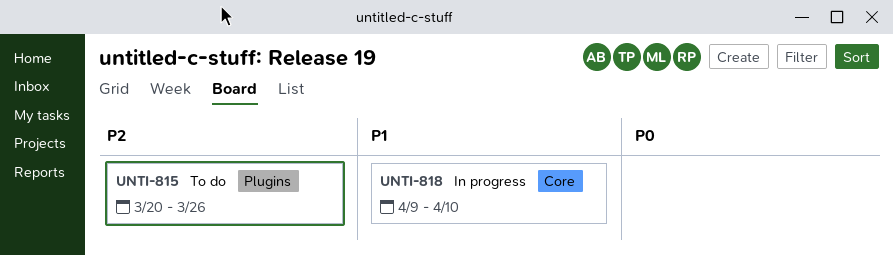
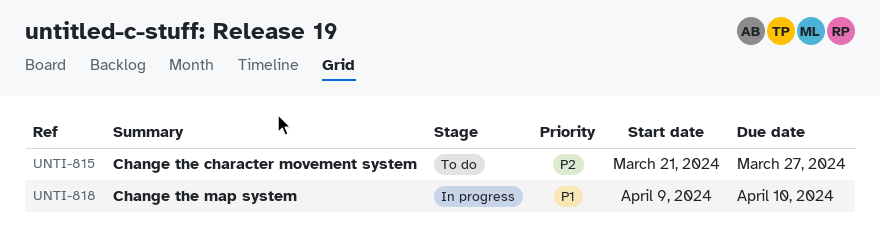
UNTI-815, start: Mar 20 -> Mar 21
UNTI-815, due: Mar 26 -> Mar 27

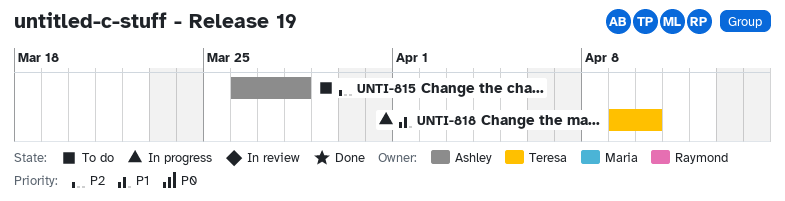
UNTI-815, start: Mar 21 -> Mar 26
UNTI-815, due: Mar 27 -> Mar 28

